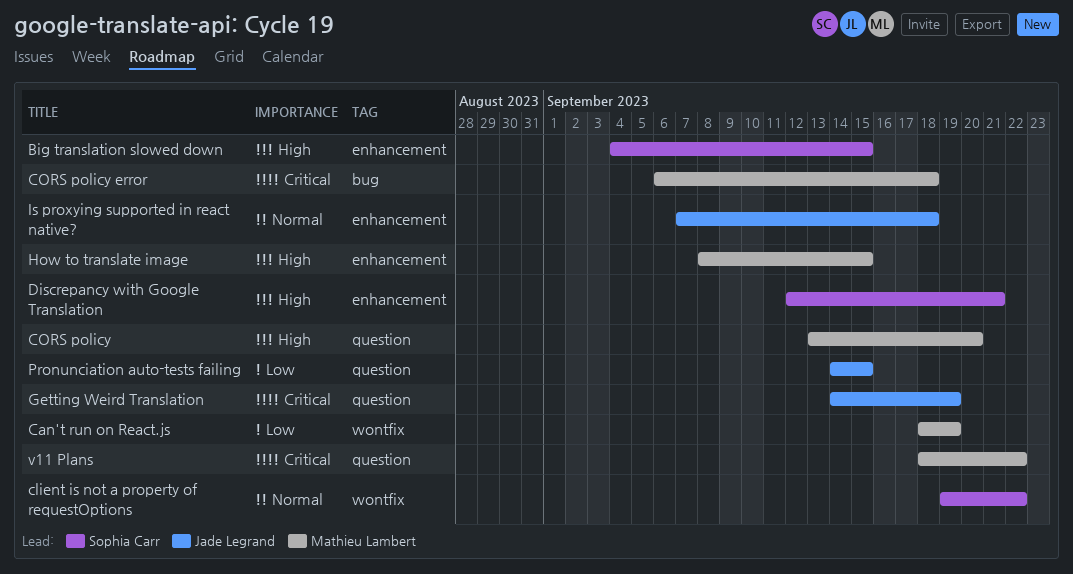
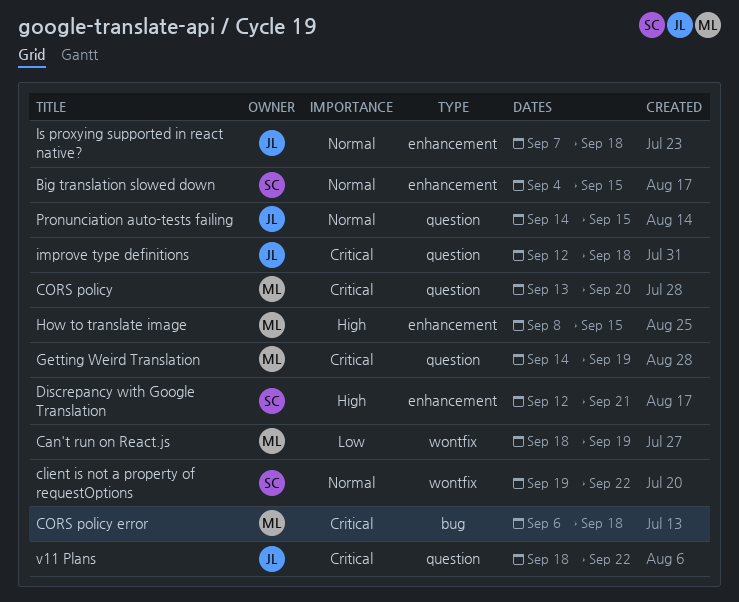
Big translation slowed down, priority: High -> Normal
CORS policy, priority: High -> Critical
Getting Weird Translation, owner: Jade Legrand -> Mathieu Lambert
improve type definitions: none -> present
Pronunciation auto-tests failing, priority: Low -> Normal
v11 Plans, owner: Mathieu Lambert -> Jade Legrand

